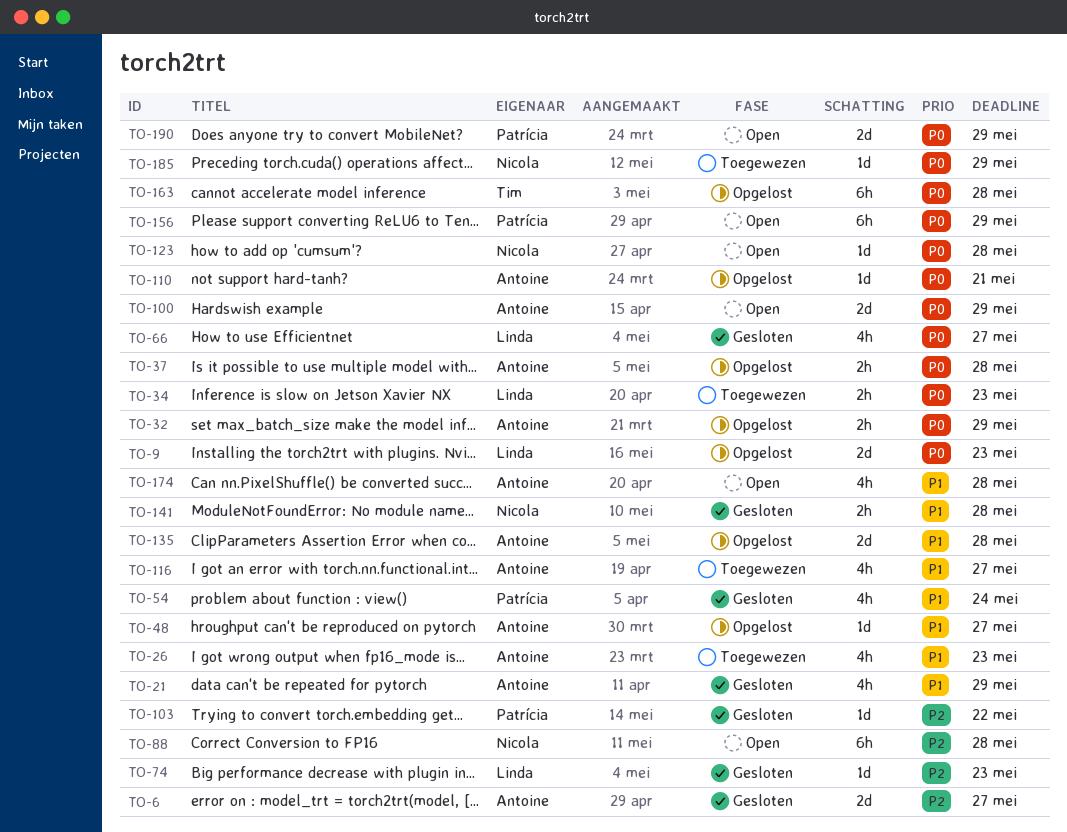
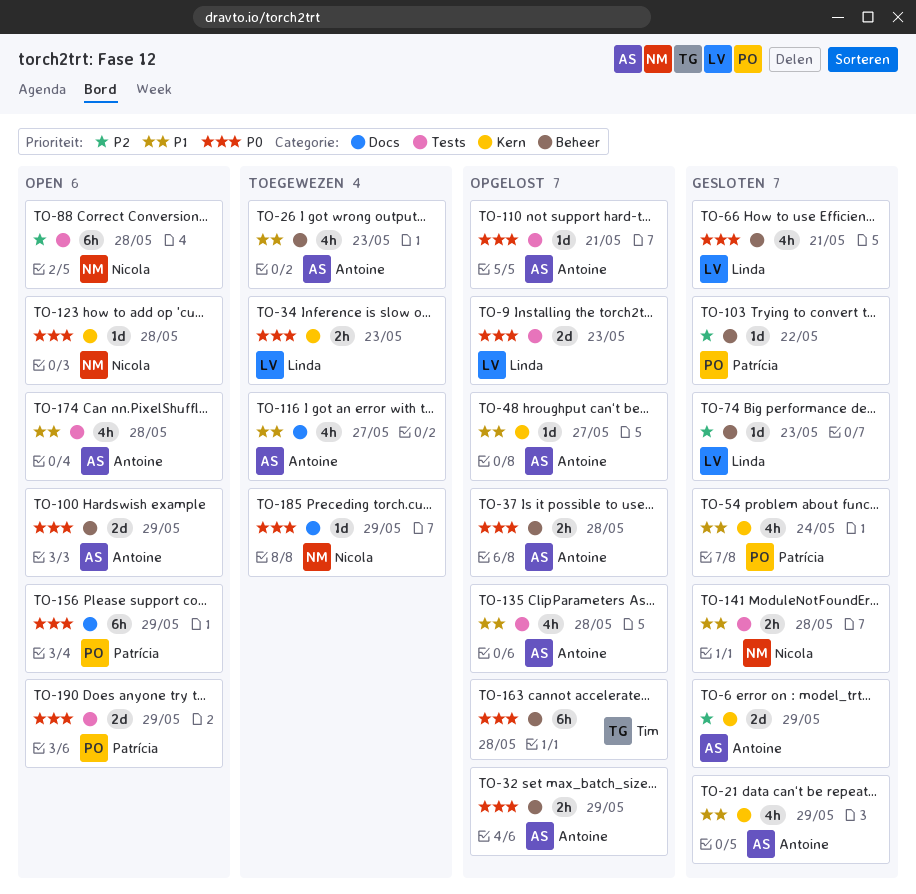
TO-6, due: May 27 -> May 29
TO-66, due: May 27 -> May 21
TO-135, estimate: 2d -> 4h

